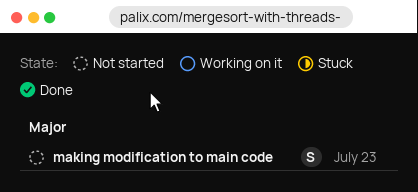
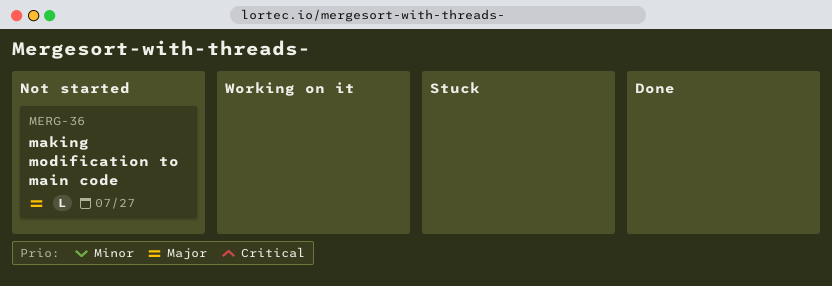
making modification to main code, estimate: S -> L
making modification to main code, due: Jul 23 -> Jul 27

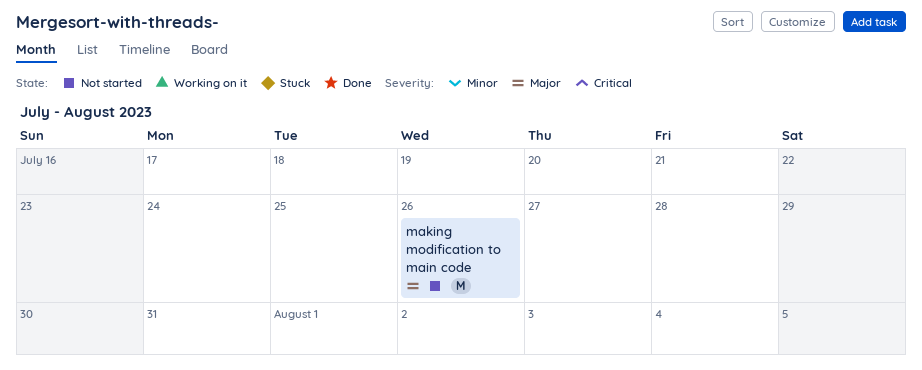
making modification to main code, estimate: L -> M
making modification to main code, due: Jul 27 -> Jul 26

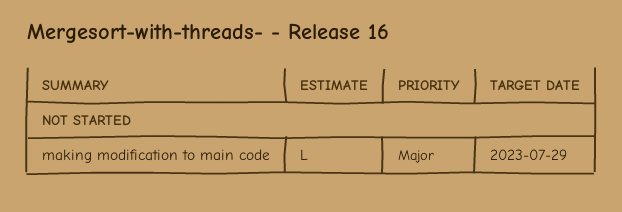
making modification to main code, estimate: M -> L
making modification to main code, due: Jul 26 -> Jul 29

